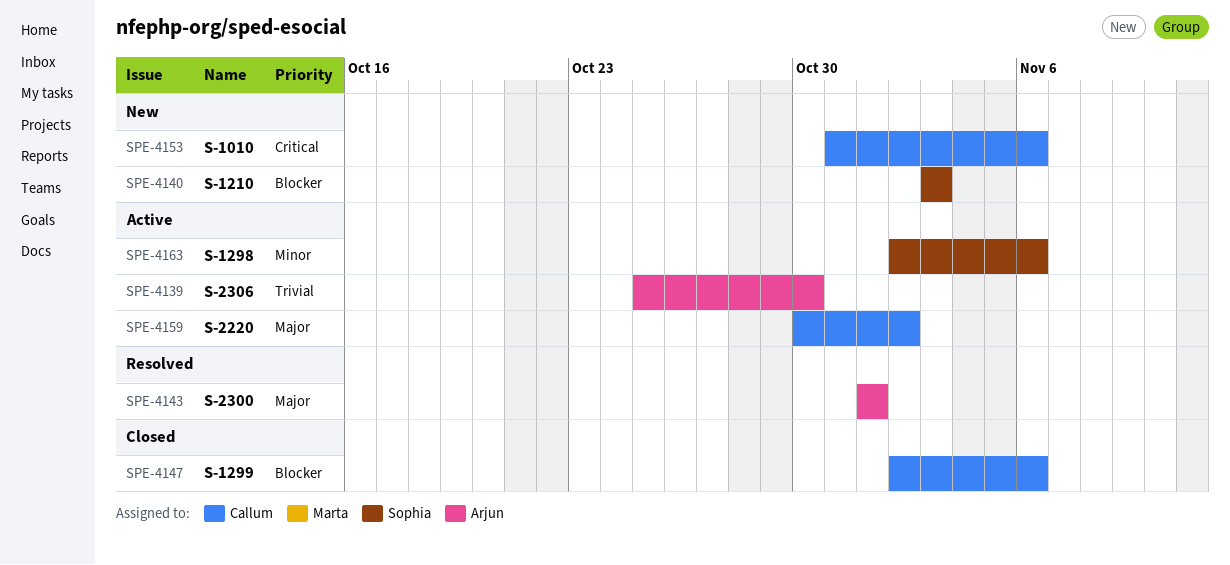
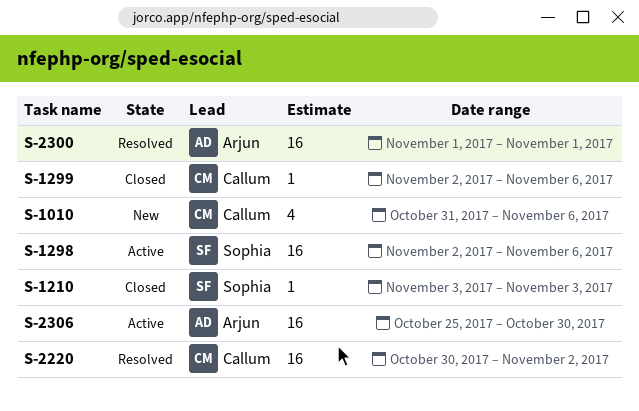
S-1210, status: New -> Closed
S-2220, status: Active -> Resolved

